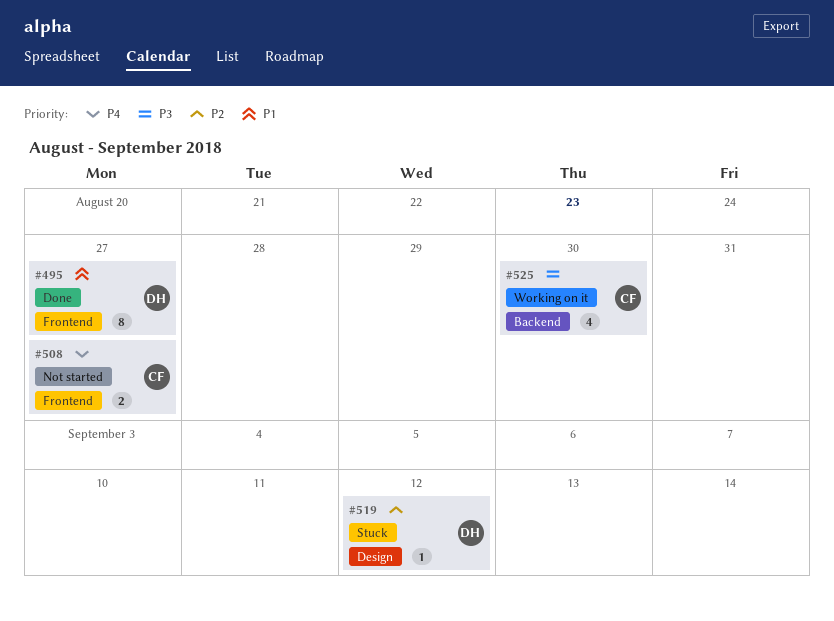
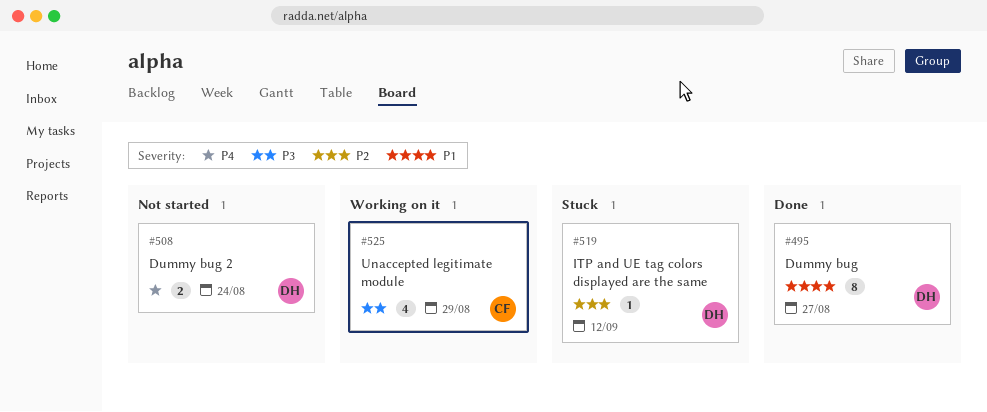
#508, owner: CF -> DH
#508, due: Aug 27 -> Aug 24
#525, due: Aug 30 -> Aug 29

